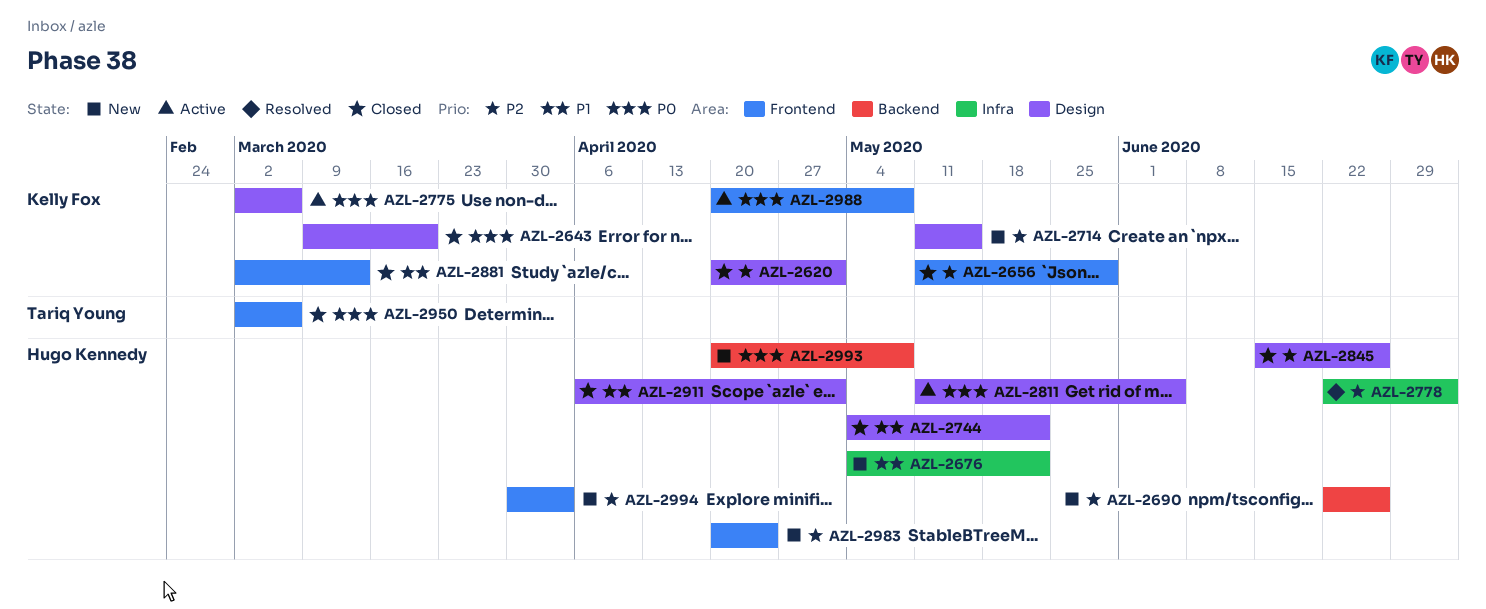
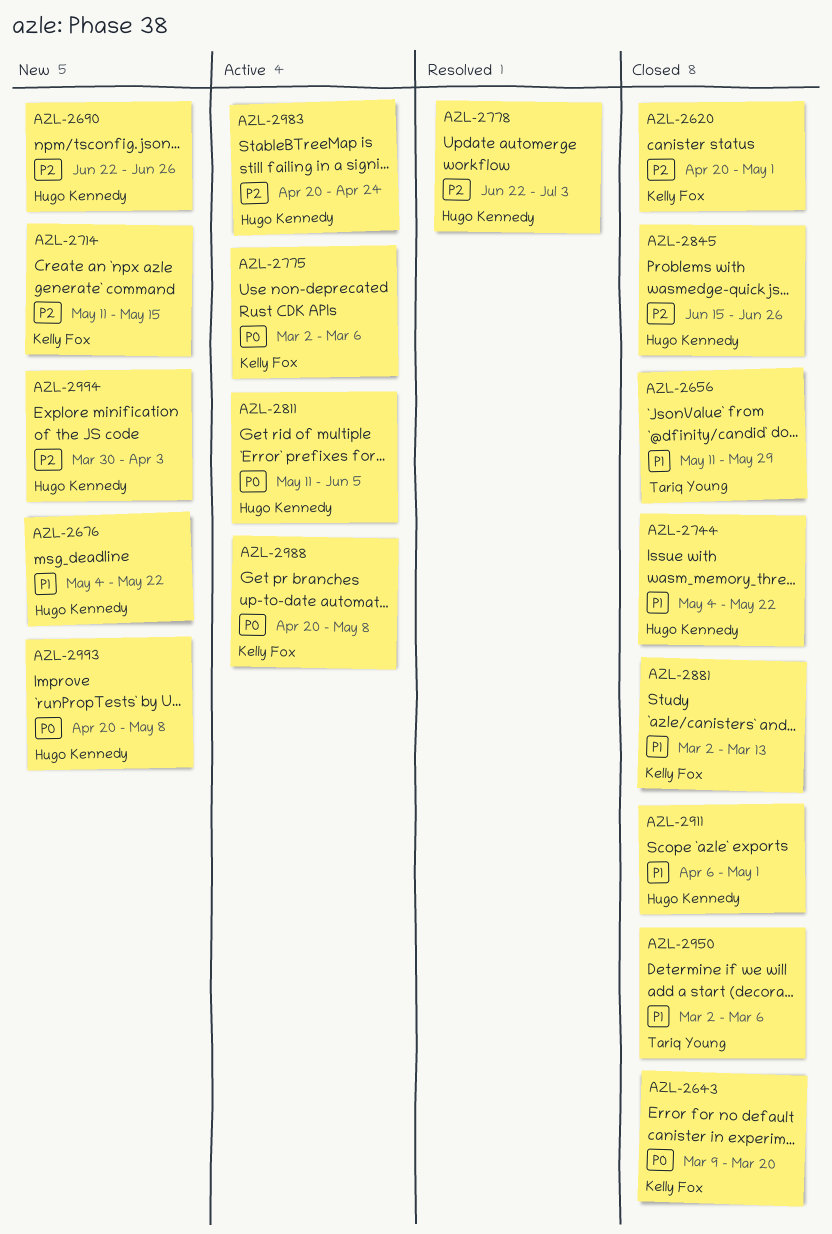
AZL-2656, owner: Kelly Fox -> Tariq Young
AZL-2656, priority: P2 -> P1
AZL-2950, priority: P0 -> P1
AZL-2983, status: New -> Active

